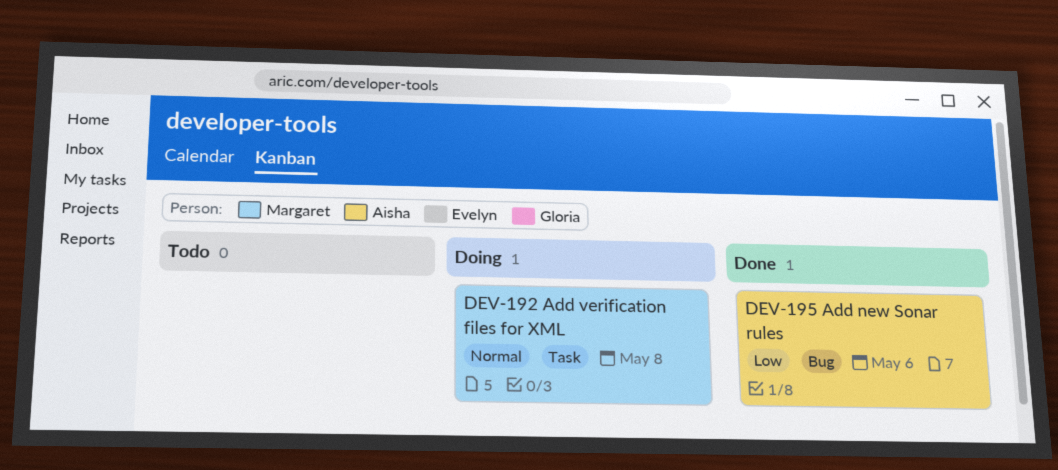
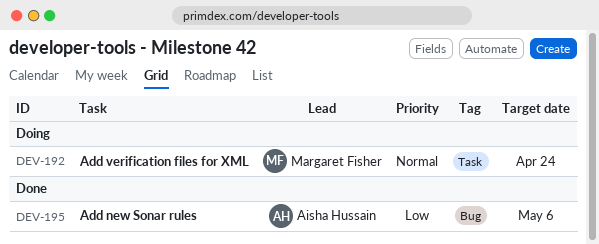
DEV-192, due: May 8 -> Apr 24

